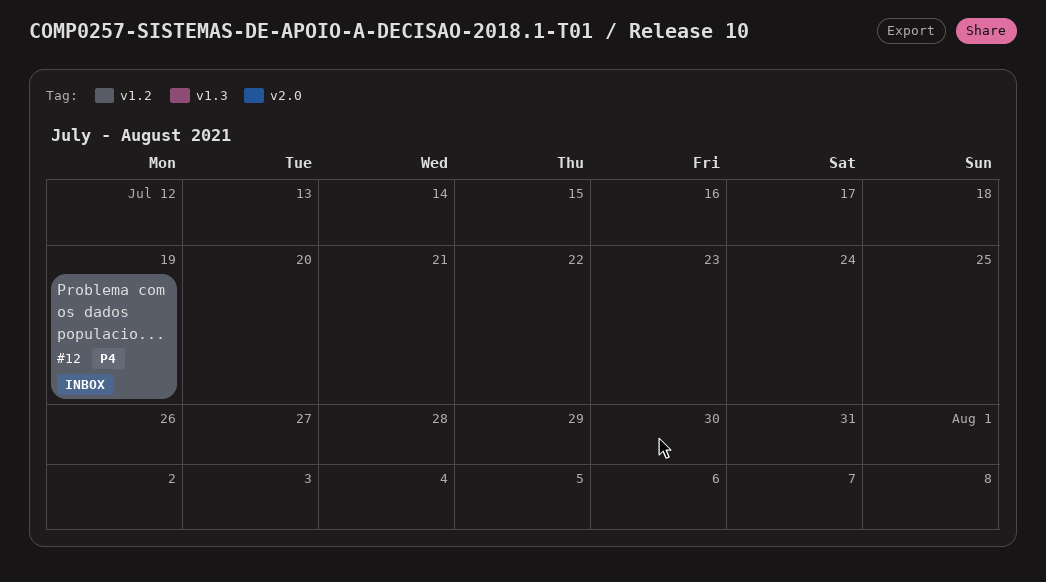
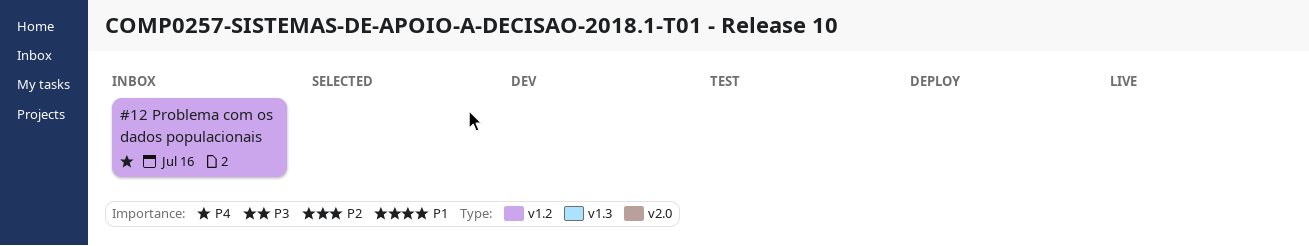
#12, due: Jul 19 -> Jul 16

